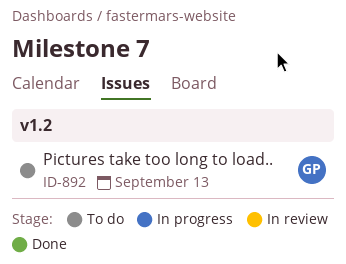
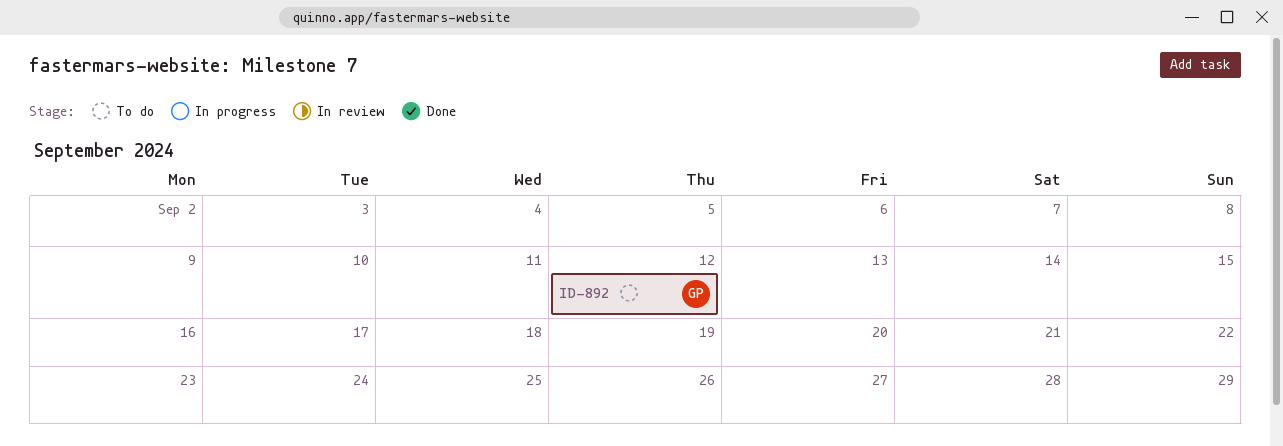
ID-892, due: Sep 13 -> Sep 12

